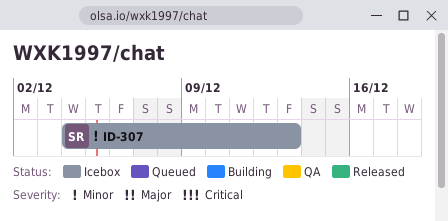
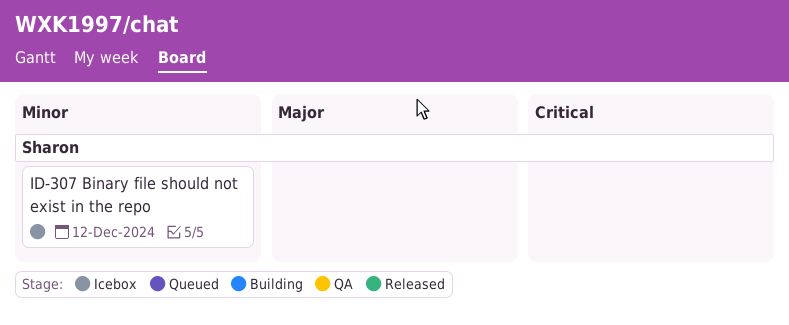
ID-307, due: Dec 13 -> Dec 12

